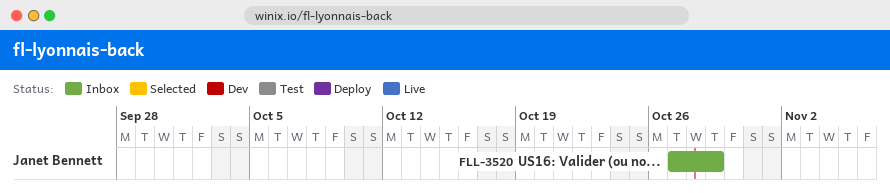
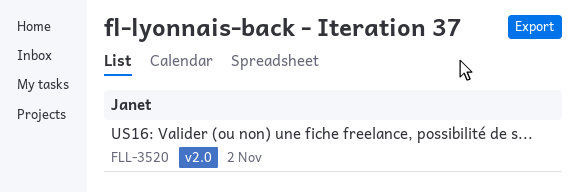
FLL-3520, due: Oct 29 -> Nov 2

